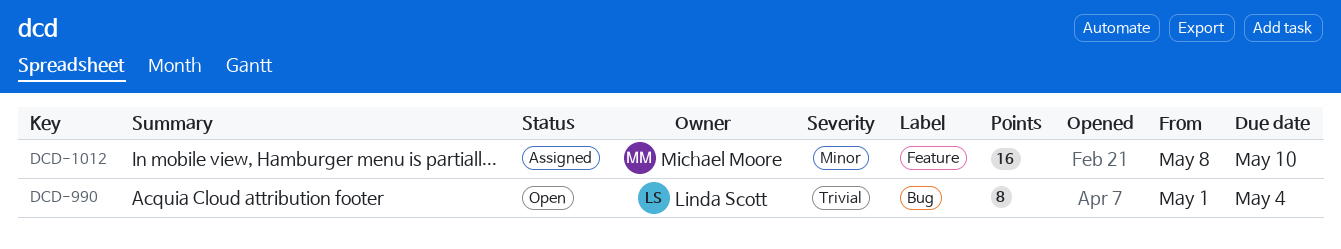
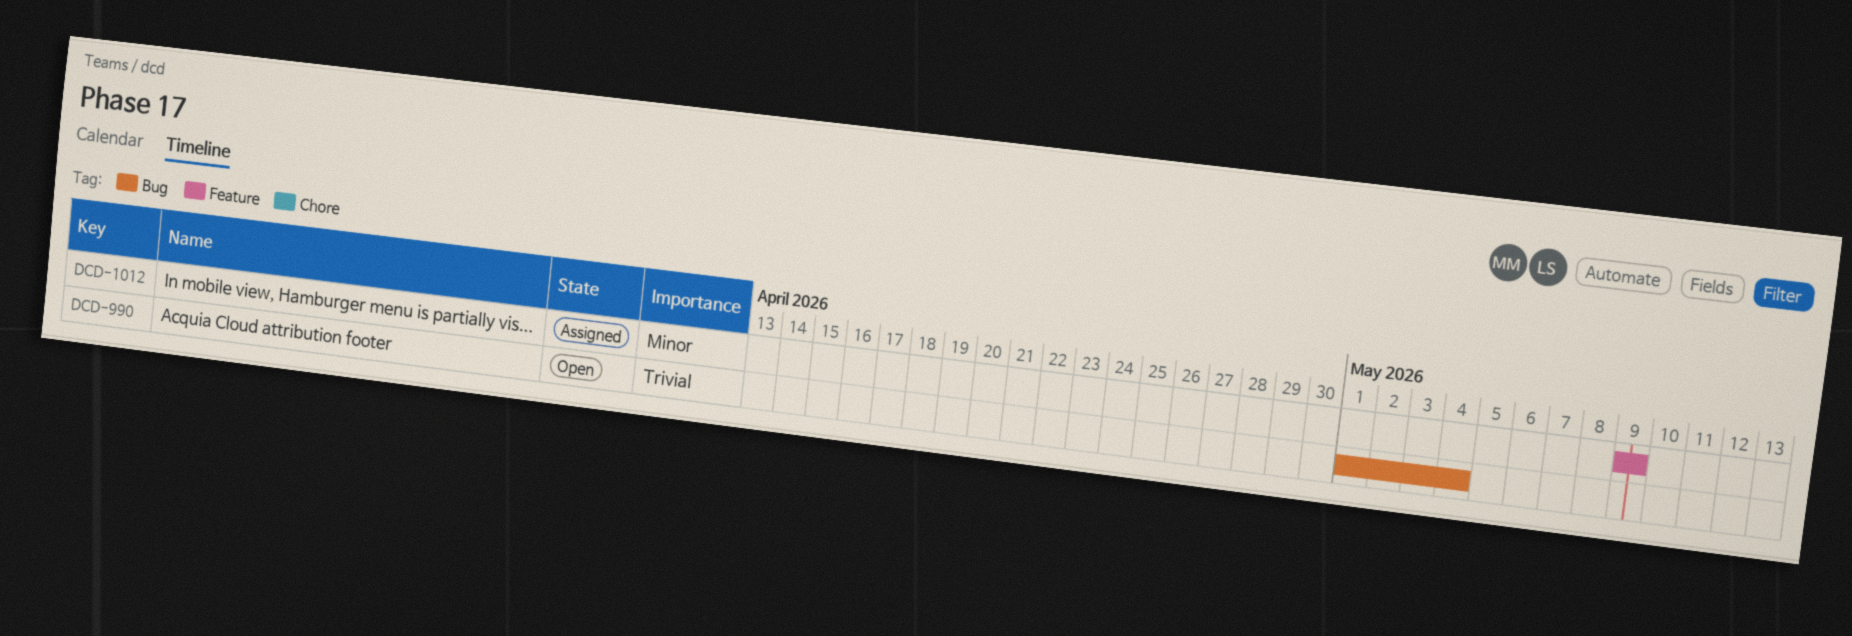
DCD-1012, start: May 8 -> May 9
DCD-1012, due: May 10 -> May 9

